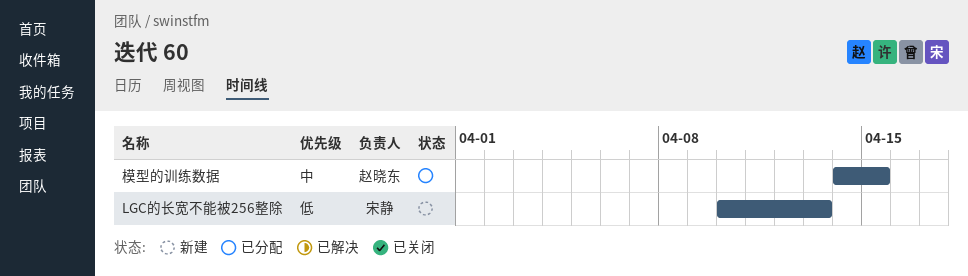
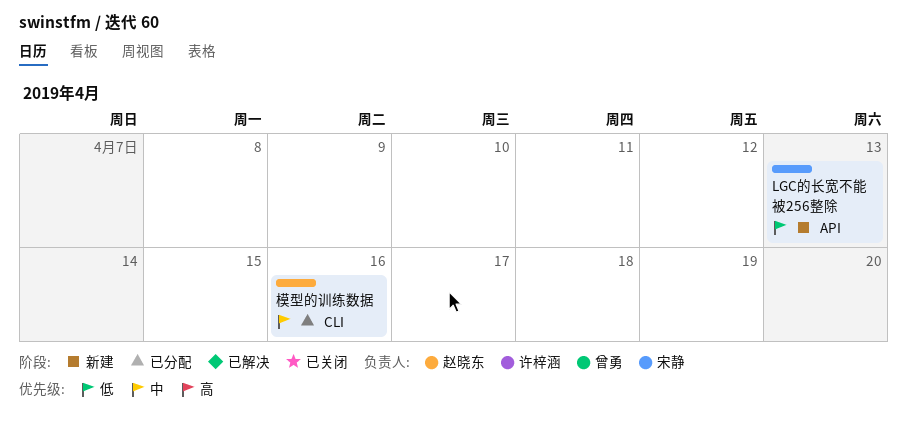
模型的训练数据, due: Apr 15 -> Apr 16

